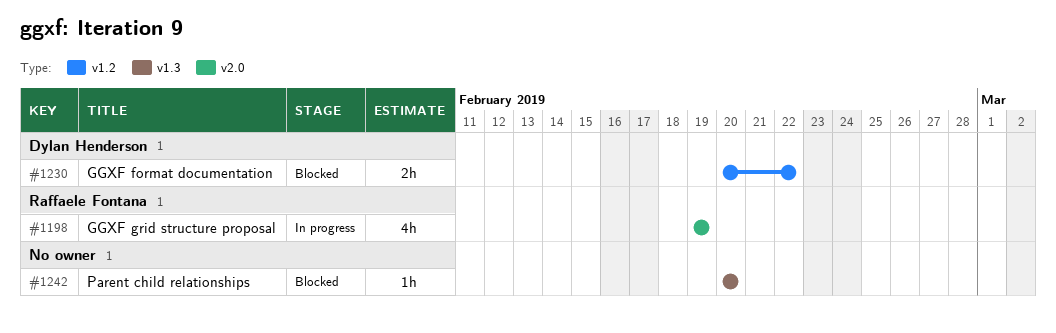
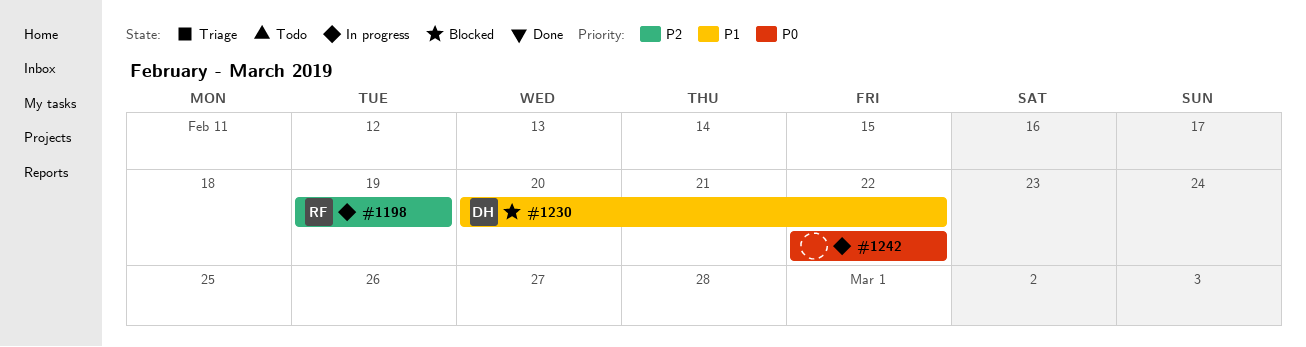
#1242, status: Blocked -> In progress
#1242, start: Feb 20 -> Feb 22
#1242, due: Feb 20 -> Feb 22

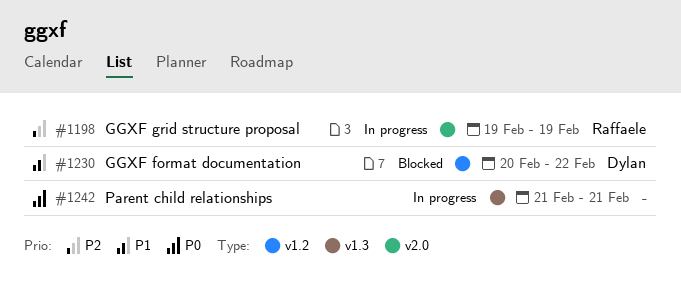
#1242, start: Feb 22 -> Feb 21
#1242, due: Feb 22 -> Feb 21

